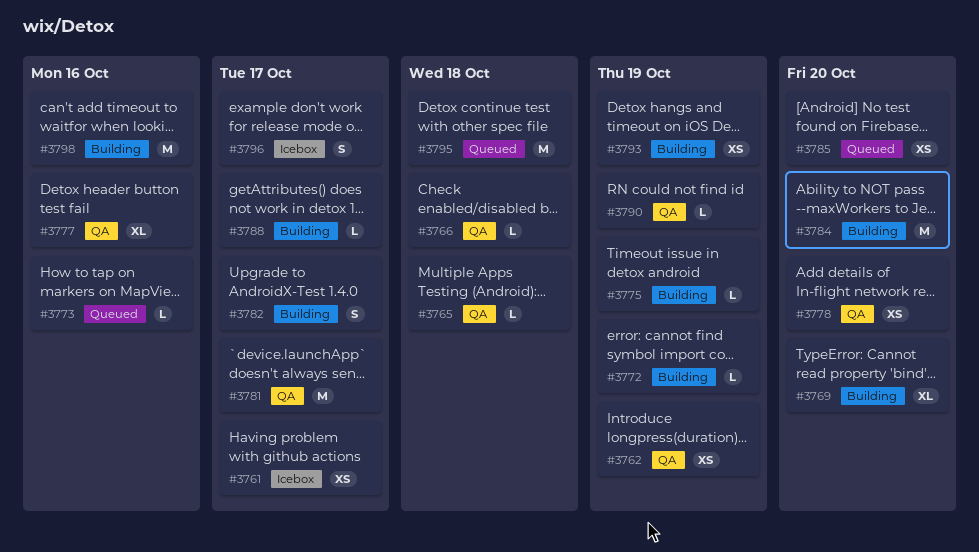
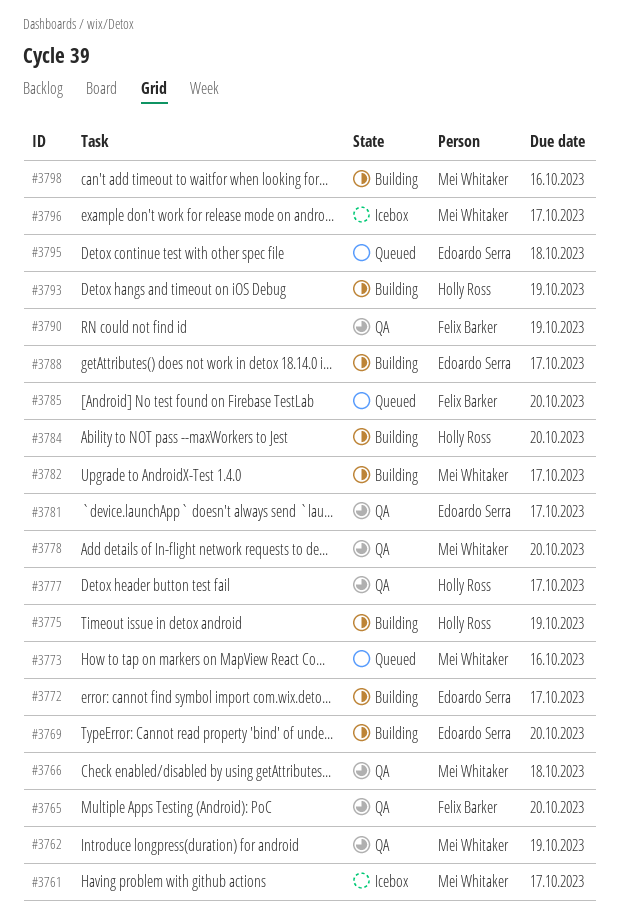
#3765, due: Oct 18 -> Oct 20
#3772, due: Oct 19 -> Oct 17
#3777, due: Oct 16 -> Oct 17

